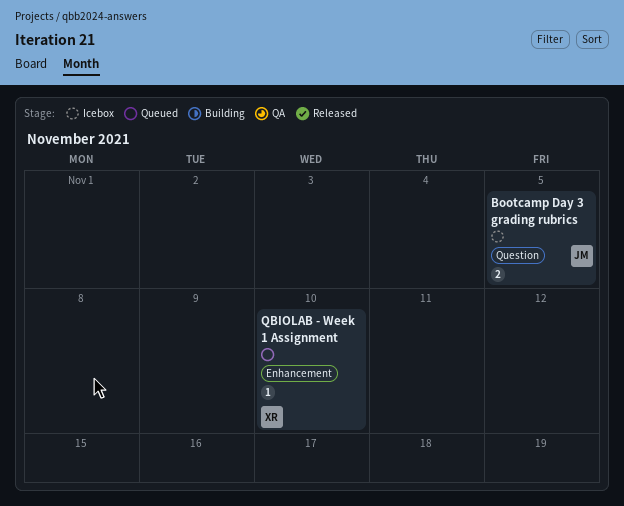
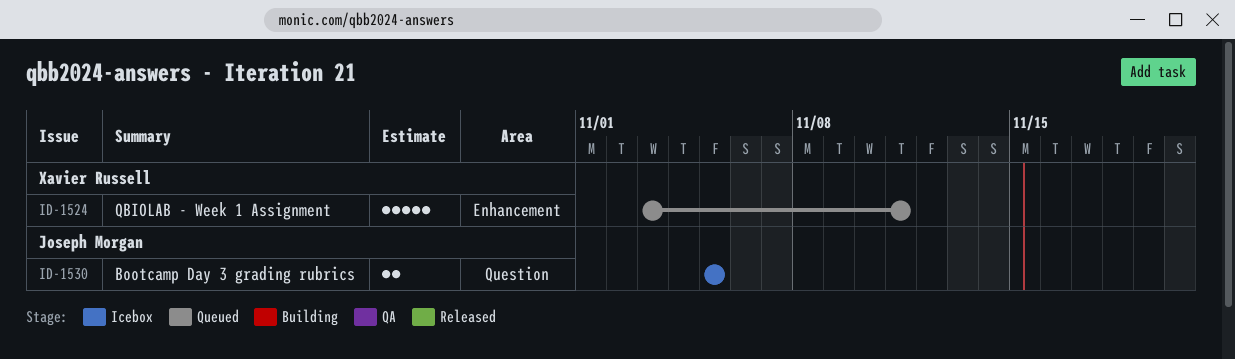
QBIOLAB - Week 1 Assignment, estimate: 1 -> 5
QBIOLAB - Week 1 Assignment, due: Nov 10 -> Nov 11

